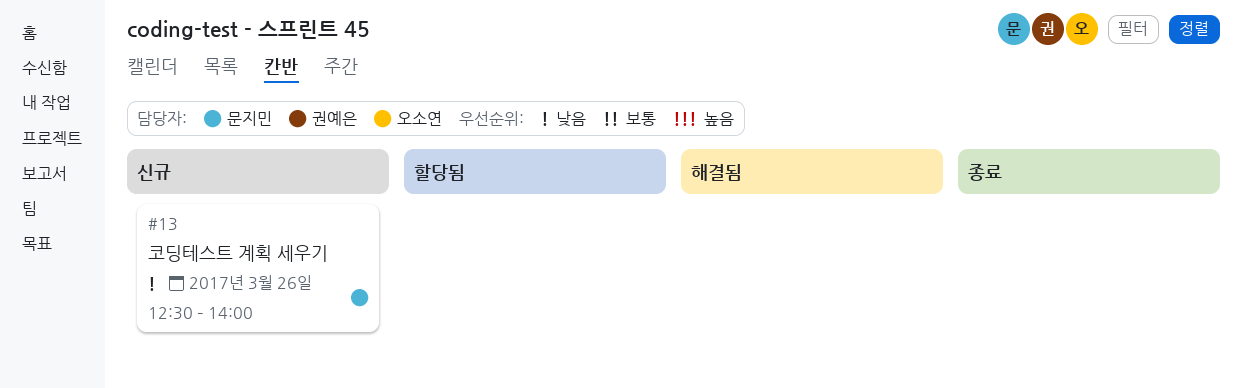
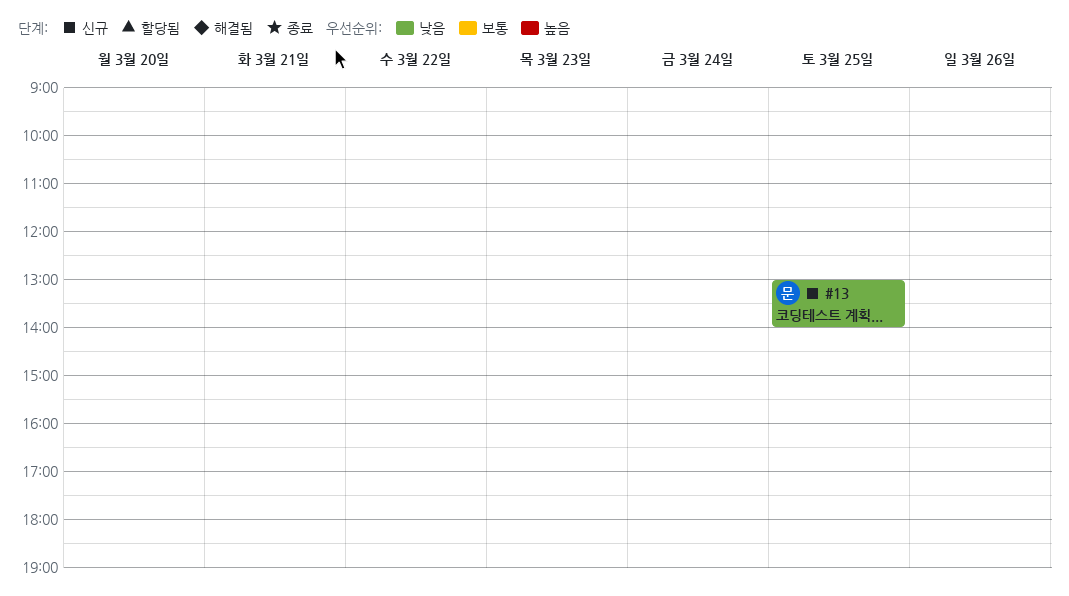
#13, day: Mar 26 -> Mar 25
#13, begins: 12:30 -> 13:00

